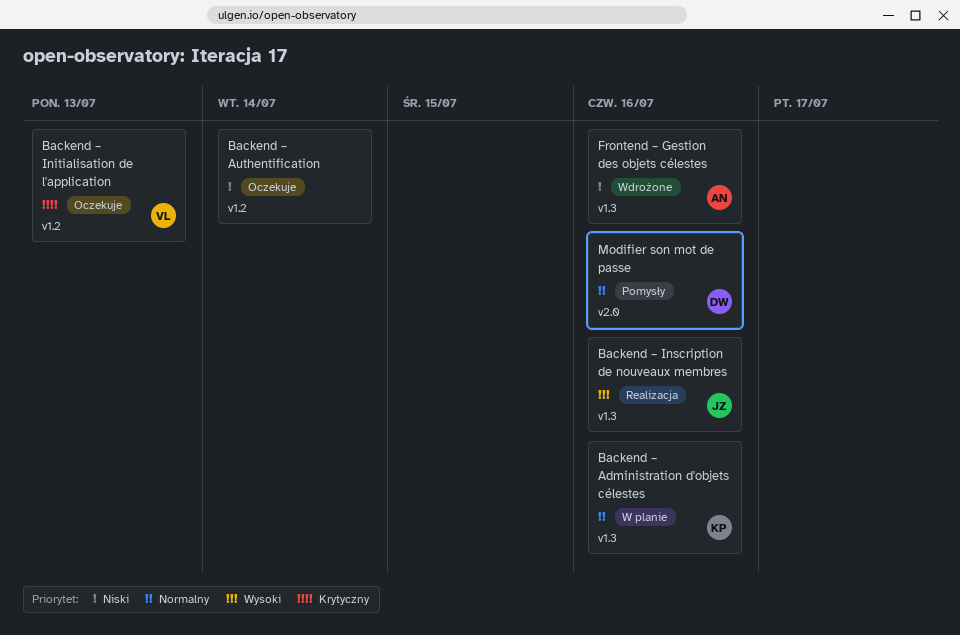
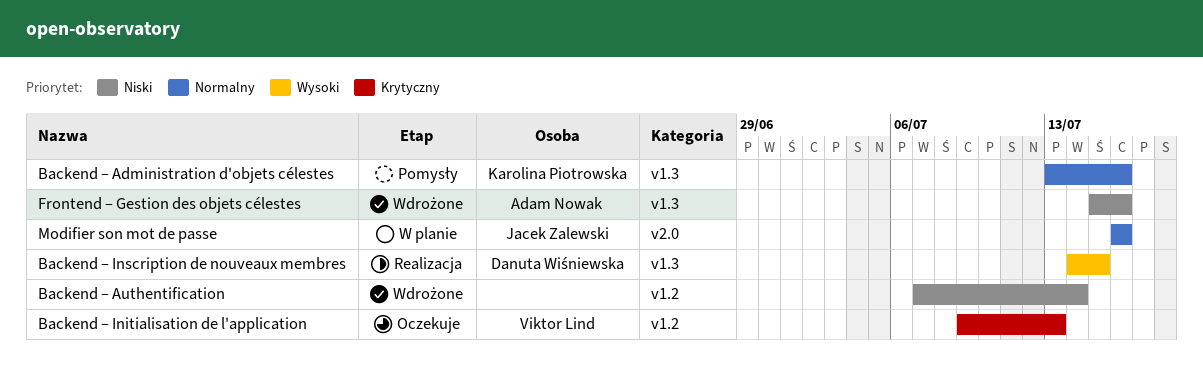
Backend – Administration d'objets célestes, status: W planie -> Pomysły
Backend – Authentification, status: Oczekuje -> Wdrożone
Backend – Inscription de nouveaux membres, owner: Jacek Zalewski -> Danuta Wiśniewska
Backend – Inscription de nouveaux membres, due: Jul 16 -> Jul 15
Modifier son mot de passe, status: Pomysły -> W planie
Modifier son mot de passe, owner: Danuta Wiśniewska -> Jacek Zalewski

